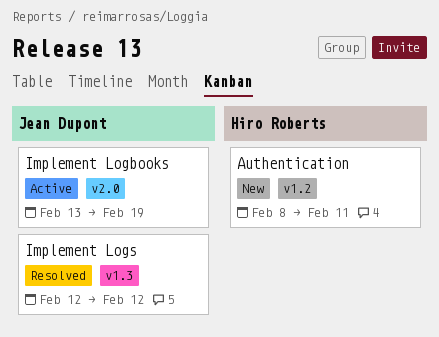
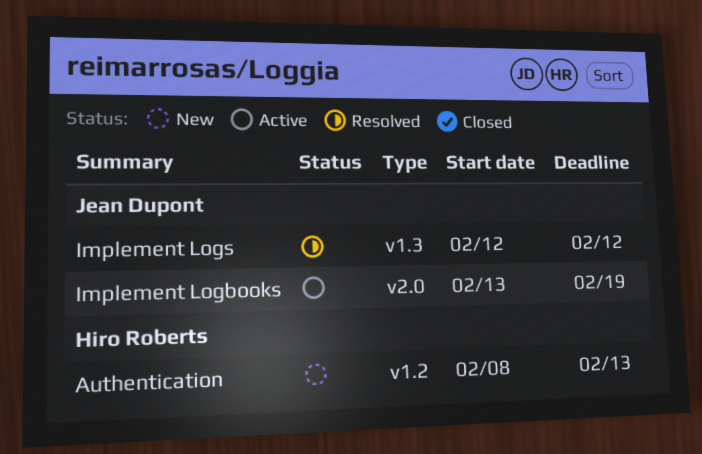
Authentication, due: Feb 11 -> Feb 13

